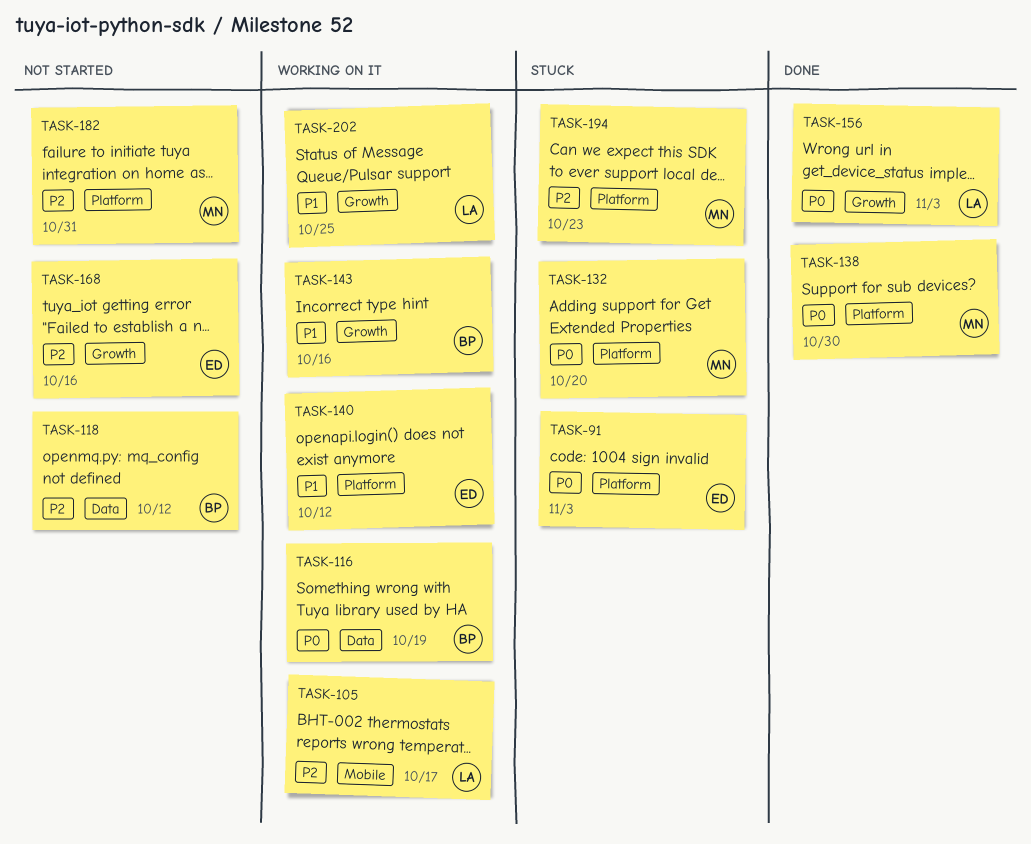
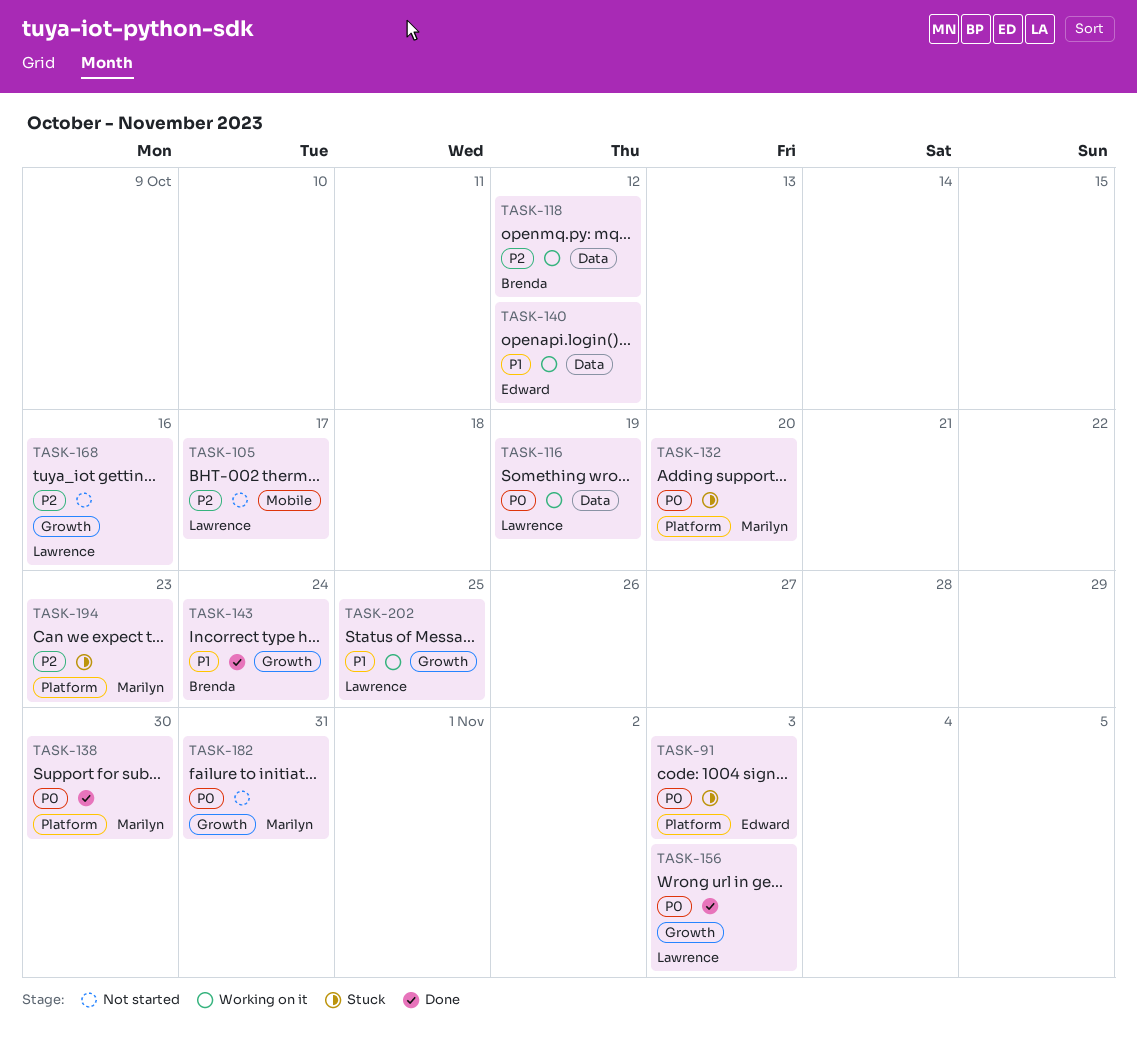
TASK-105, status: Working on it -> Not started
TASK-116, owner: Brenda -> Lawrence
TASK-118, status: Not started -> Working on it
TASK-140, label: Platform -> Data
TASK-143, status: Working on it -> Done
TASK-143, due: Oct 16 -> Oct 24
TASK-168, owner: Edward -> Lawrence
TASK-182, priority: P2 -> P0
TASK-182, label: Platform -> Growth

